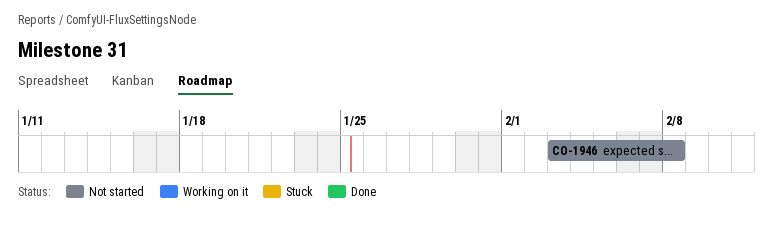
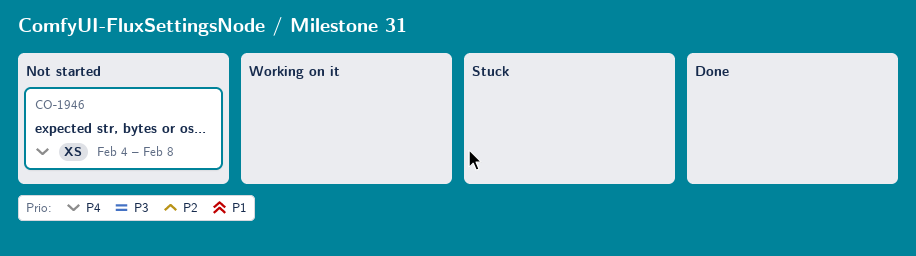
CO-1946, start: Feb 3 -> Feb 4

